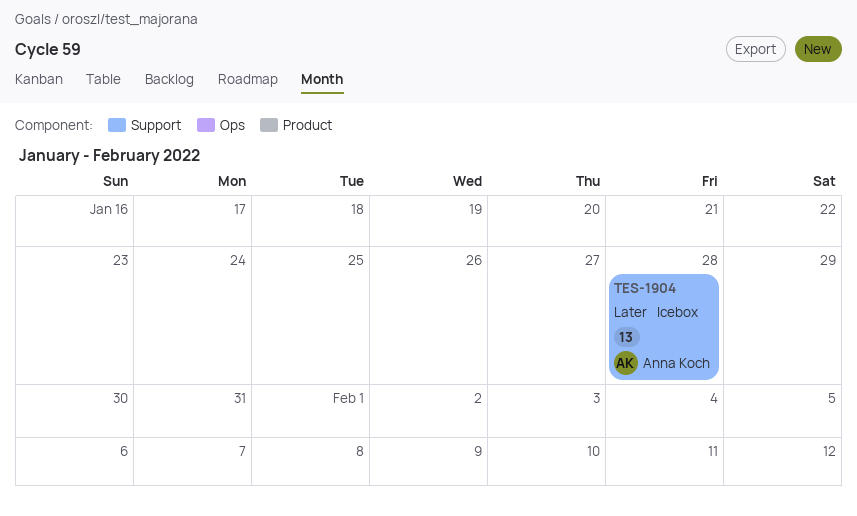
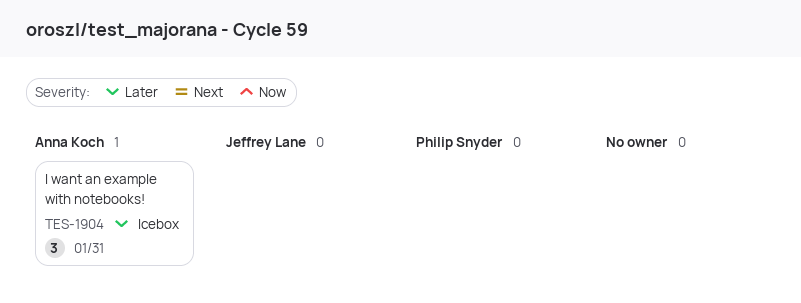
TES-1904, estimate: 13 -> 3
TES-1904, due: Jan 28 -> Jan 31

